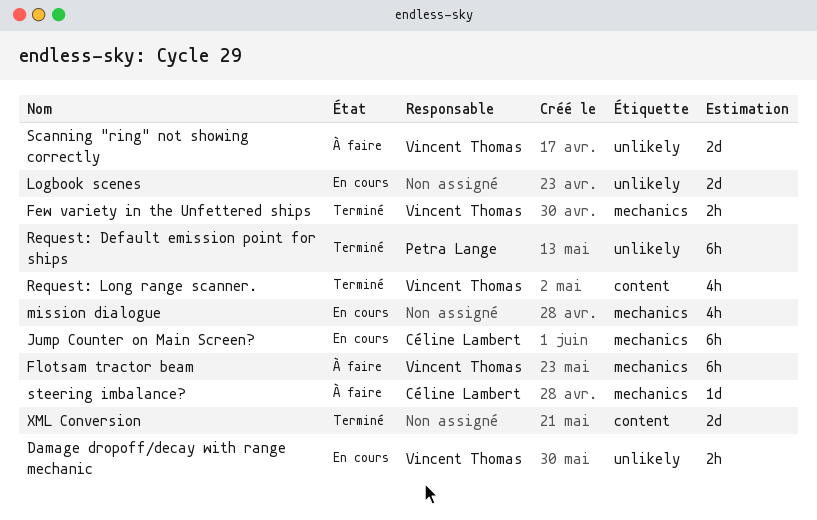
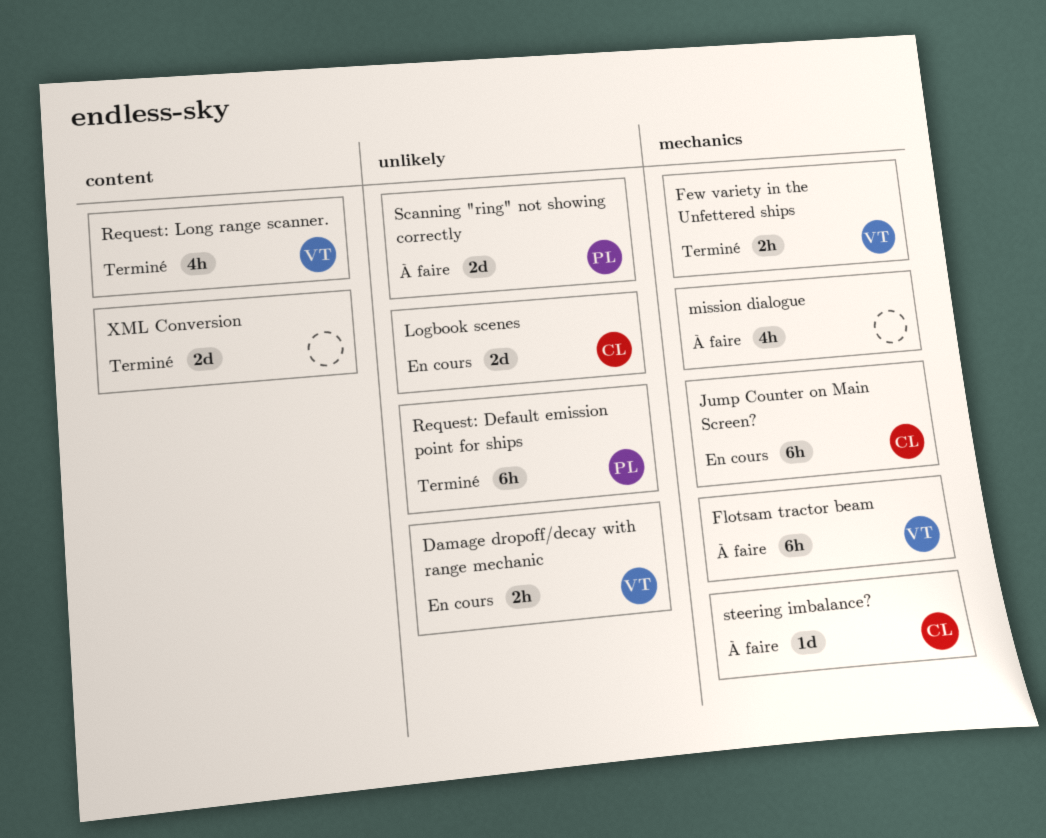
Logbook scenes, owner: none -> Céline Lambert
mission dialogue, status: En cours -> À faire
Scanning "ring" not showing correctly, owner: Vincent Thomas -> Petra Lange

